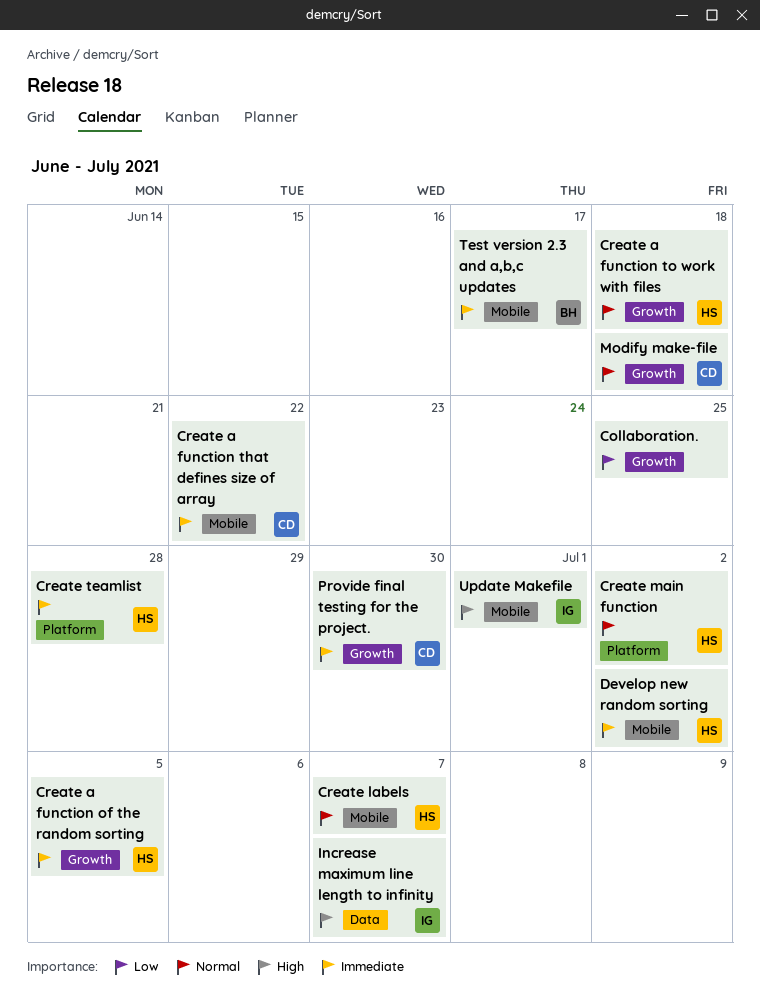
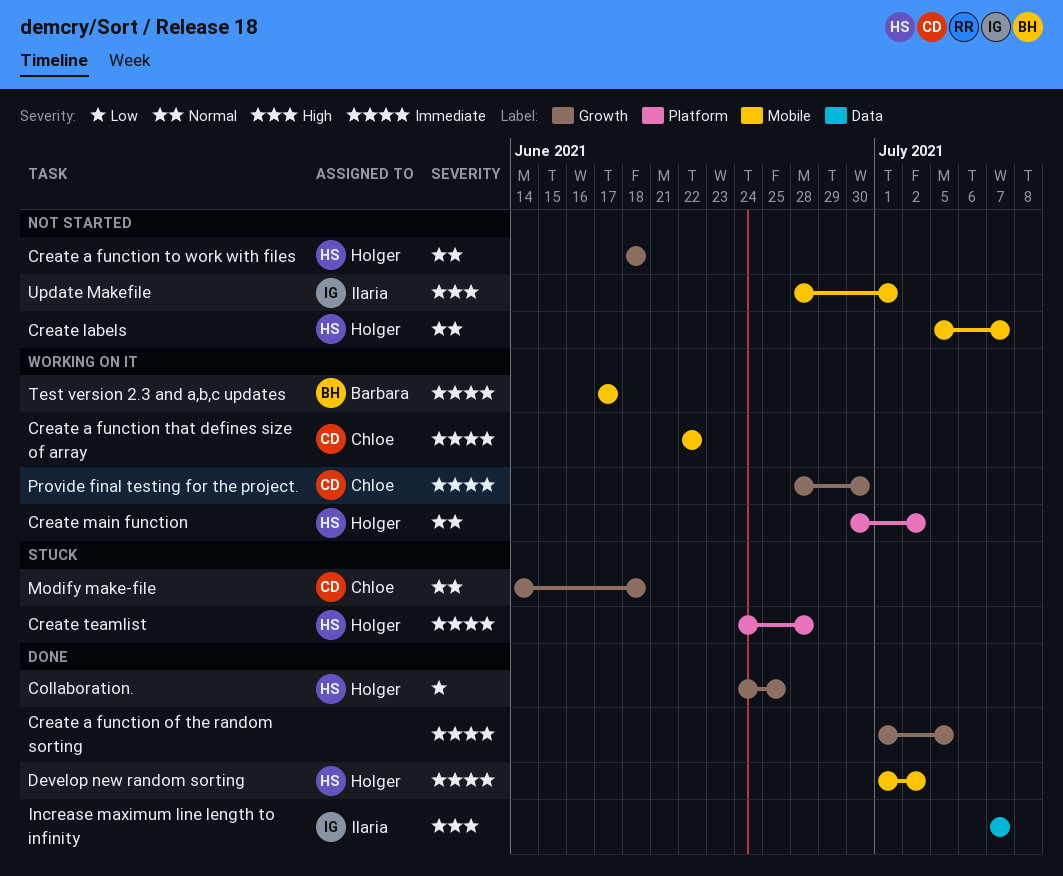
Collaboration., owner: none -> Holger
Create a function of the random sorting, owner: Holger -> none

